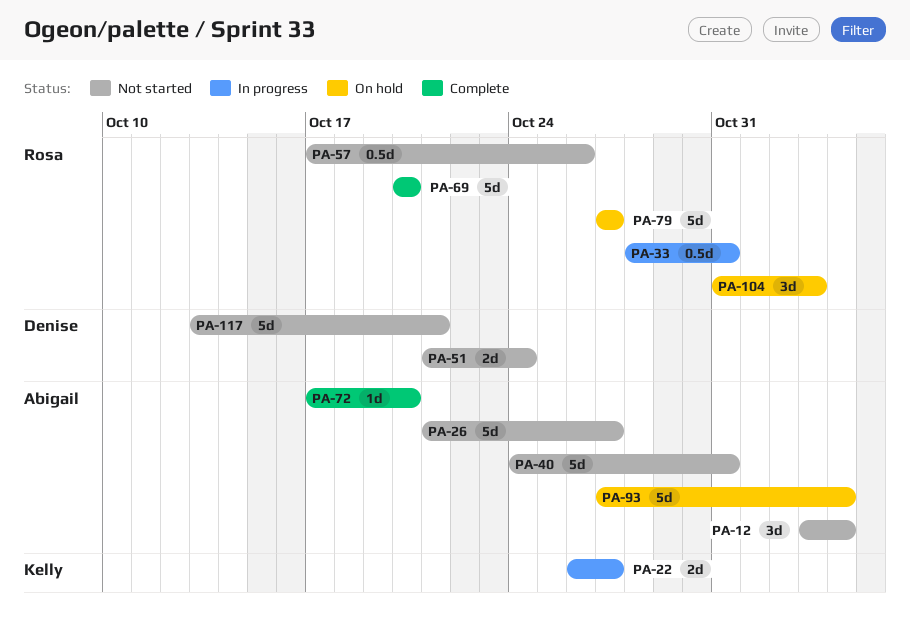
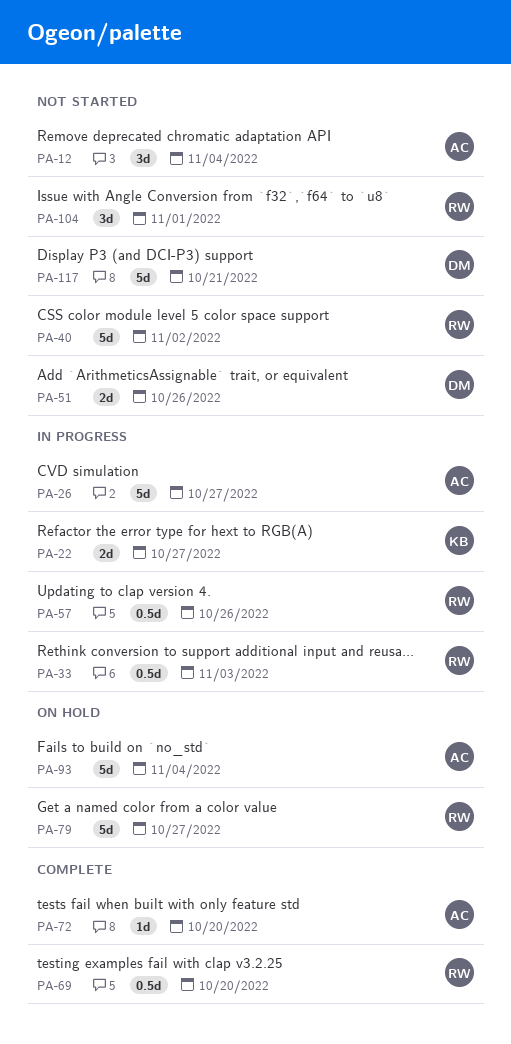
PA-26, status: Not started -> In progress
PA-33, due: Oct 31 -> Nov 3
PA-40, owner: Abigail -> Rosa
PA-40, due: Oct 31 -> Nov 2
PA-51, due: Oct 24 -> Oct 26
PA-57, status: Not started -> In progress
PA-69, estimate: 5d -> 0.5d
PA-104, status: On hold -> Not started
PA-104, due: Nov 3 -> Nov 1

